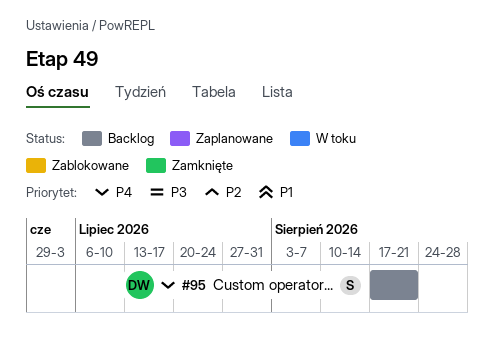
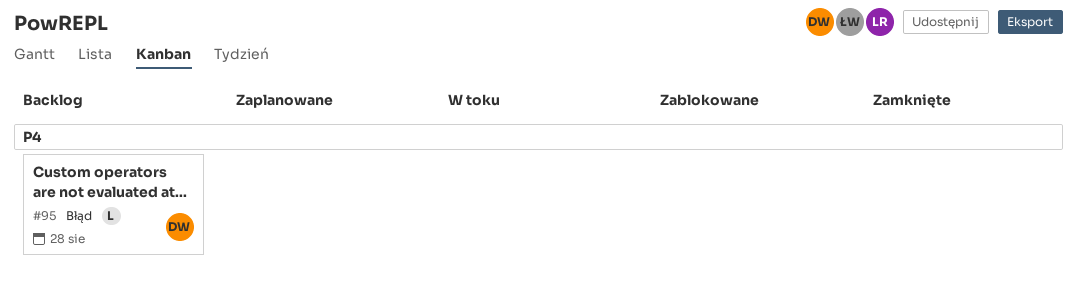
#95, estimate: S -> L
#95, due: Aug 21 -> Aug 28

